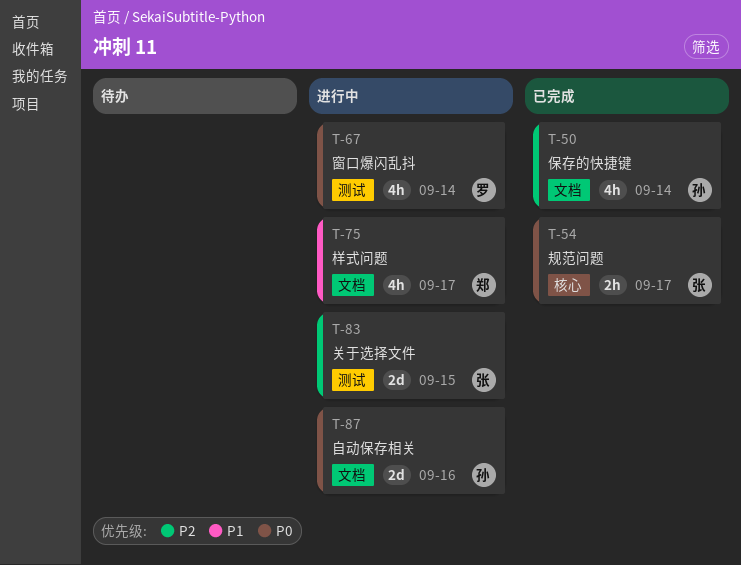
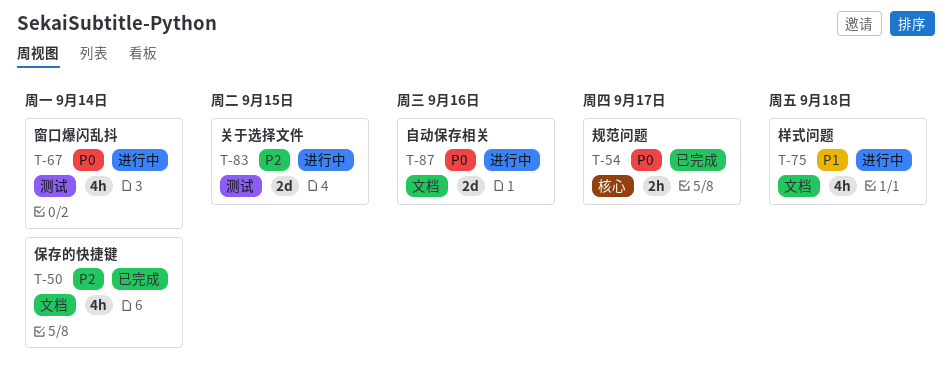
T-75, due: Sep 17 -> Sep 18

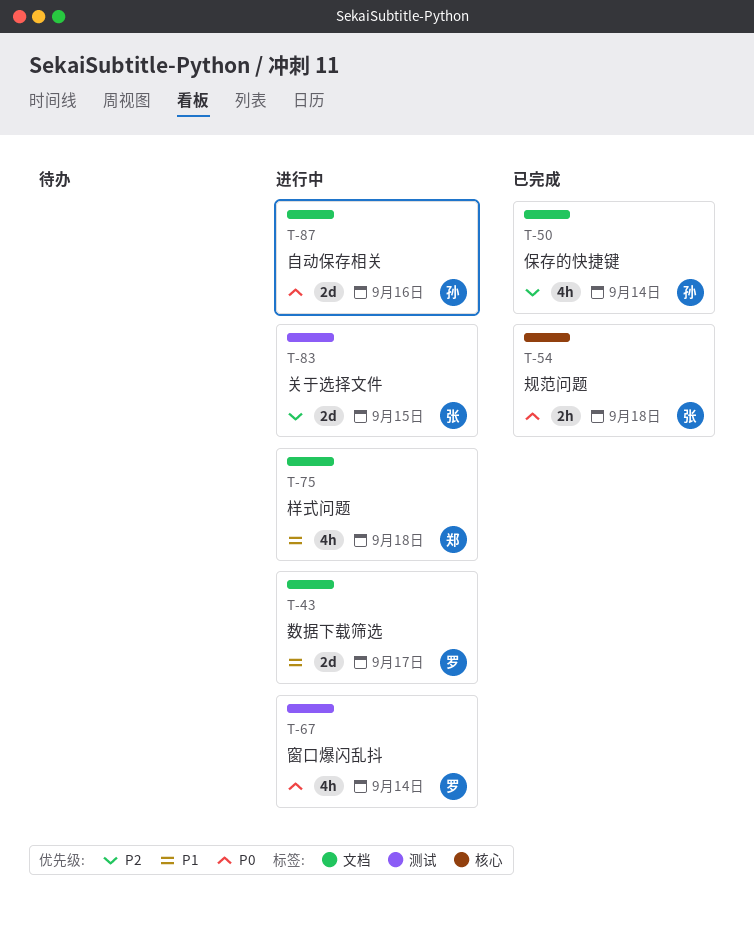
T-43: none -> present
T-54, due: Sep 17 -> Sep 18

